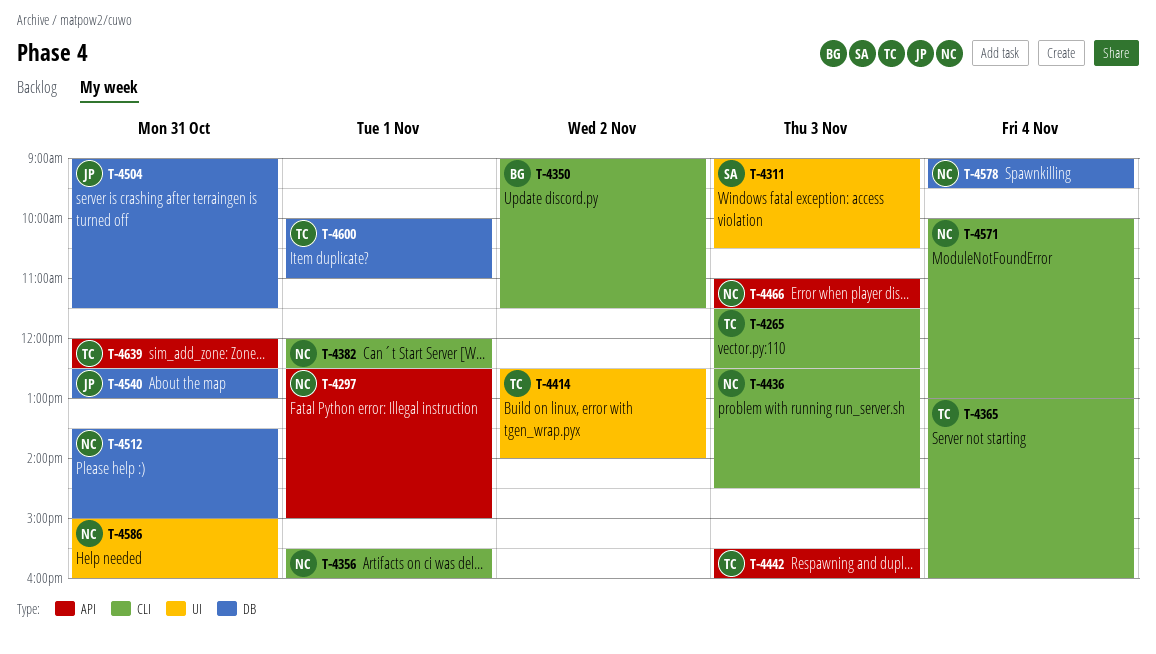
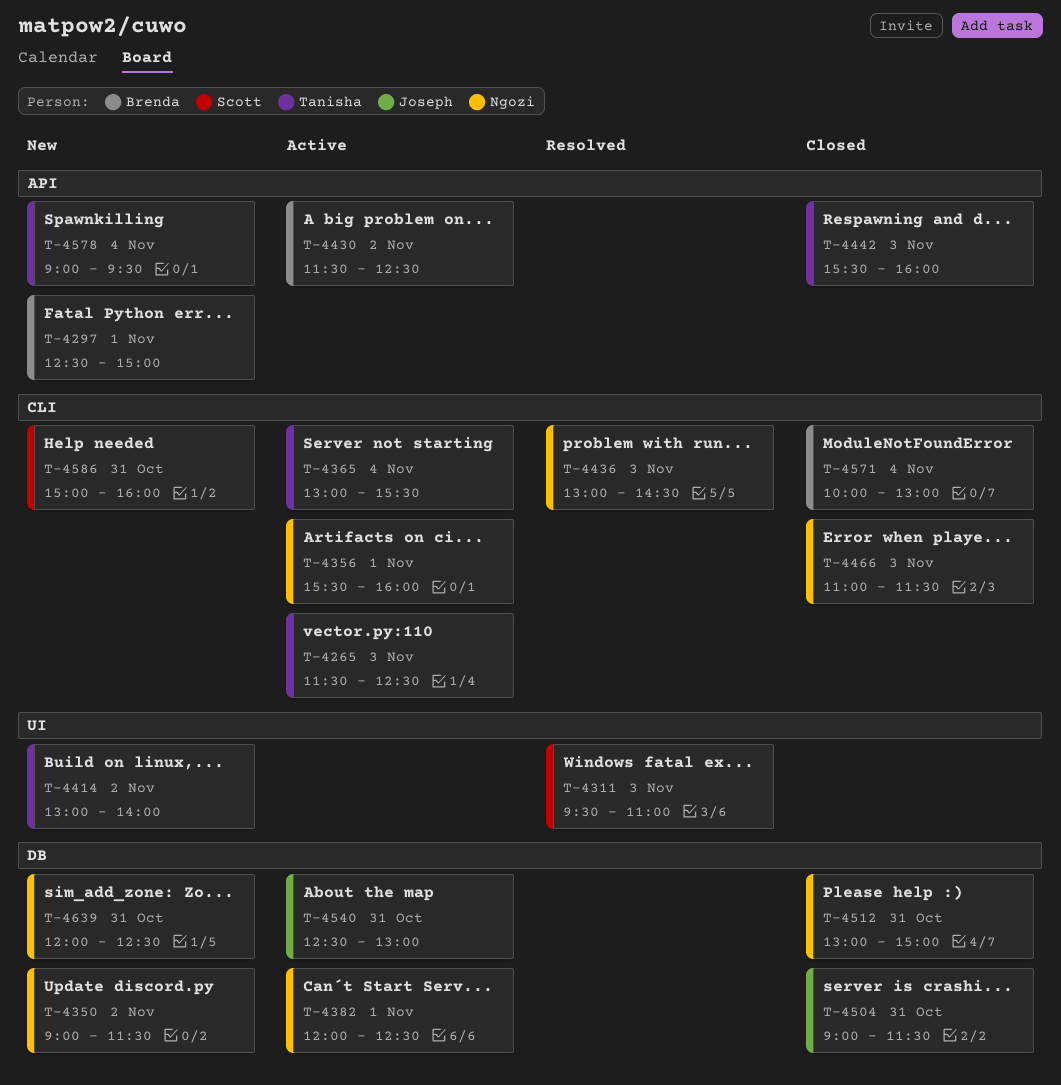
T-4297, owner: Ngozi -> Brenda
T-4311, begins: 09:00 -> 09:30
T-4311, ends: 10:30 -> 11:00
T-4350, owner: Brenda -> Ngozi
T-4350, label: CLI -> DB
T-4365, ends: 16:00 -> 15:30
T-4382, label: CLI -> DB
T-4414, begins: 12:30 -> 13:00
T-4430: none -> present
T-4436, begins: 12:30 -> 13:00
T-4466, label: API -> CLI
T-4512, begins: 13:30 -> 13:00
T-4571, owner: Ngozi -> Brenda
T-4578, owner: Ngozi -> Tanisha
T-4578, label: DB -> API
T-4586, owner: Ngozi -> Scott
T-4586, label: UI -> CLI
T-4600: present -> none
T-4639, owner: Tanisha -> Ngozi
T-4639, label: API -> DB

